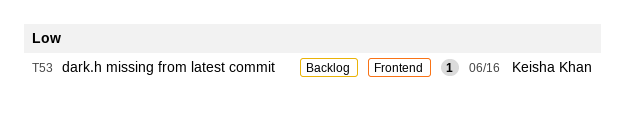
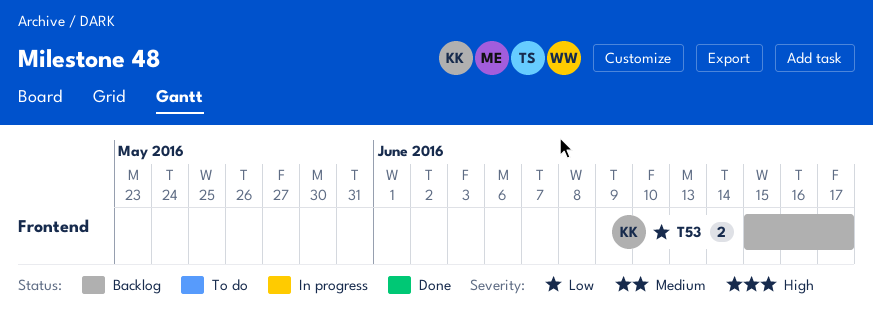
T53, estimate: 1 -> 2
T53, due: Jun 16 -> Jun 17

